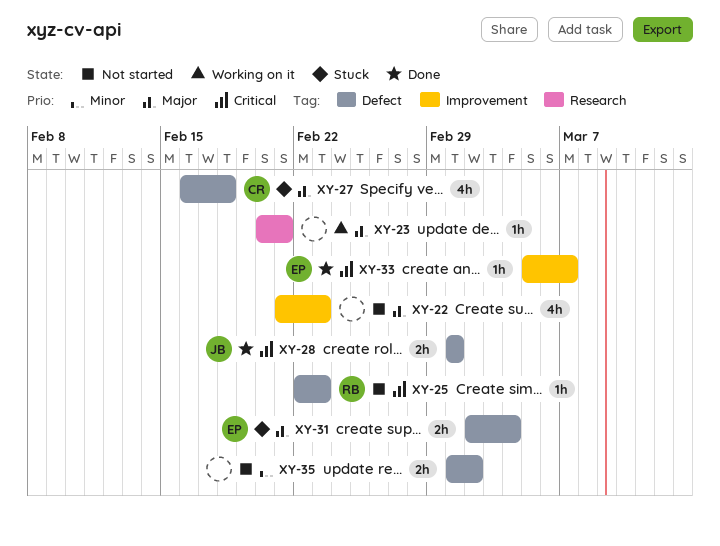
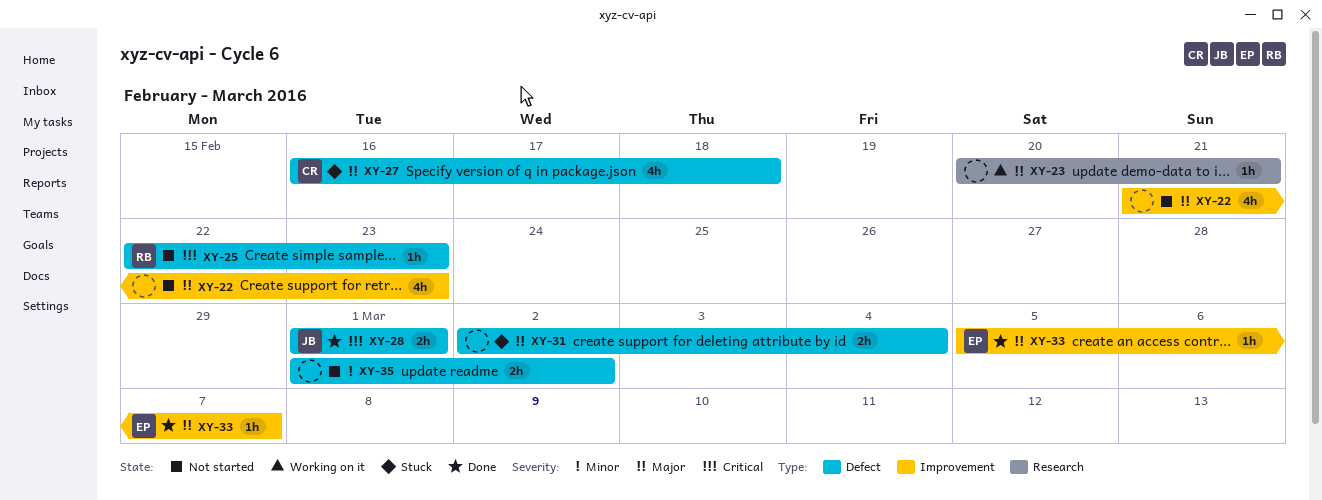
XY-31, owner: EP -> none
XY-33, priority: Critical -> Major

